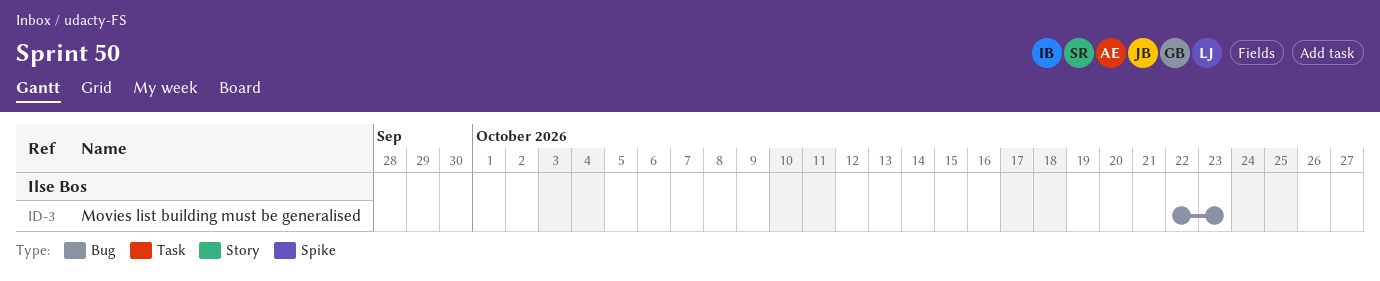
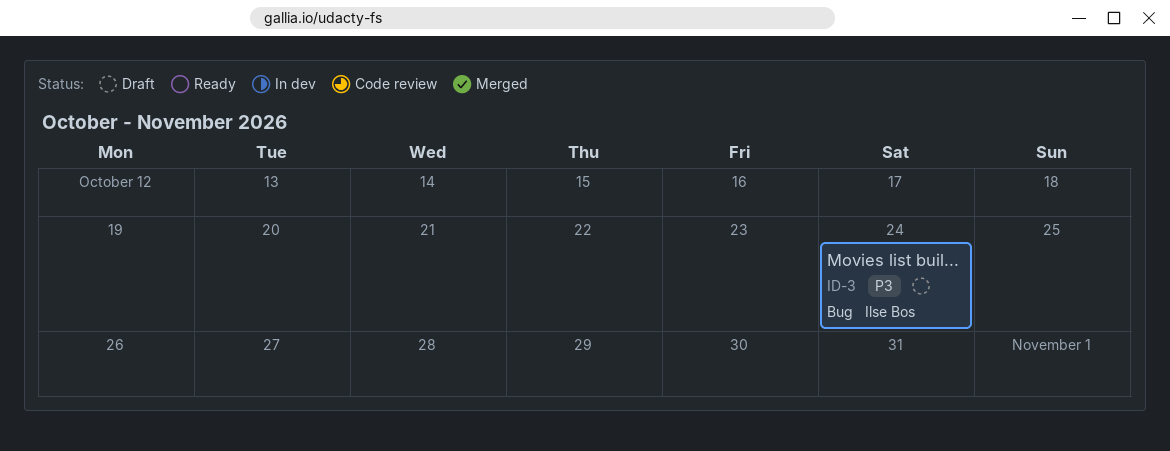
ID-3, due: Oct 23 -> Oct 24

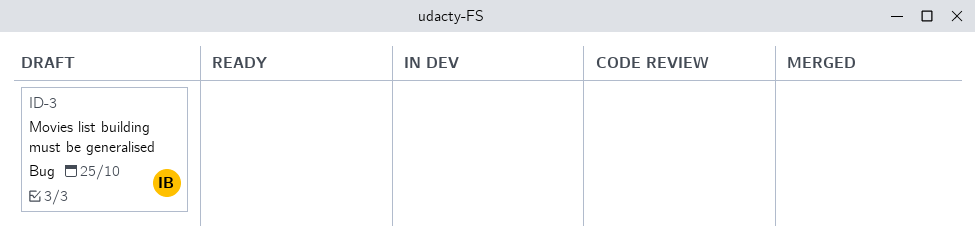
ID-3, due: Oct 24 -> Oct 25

